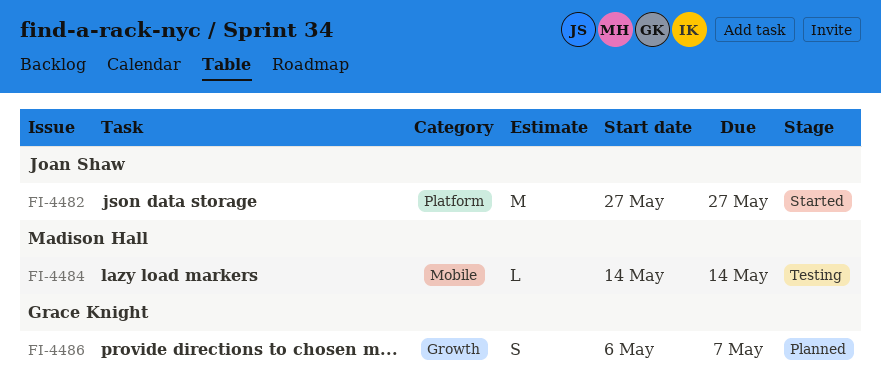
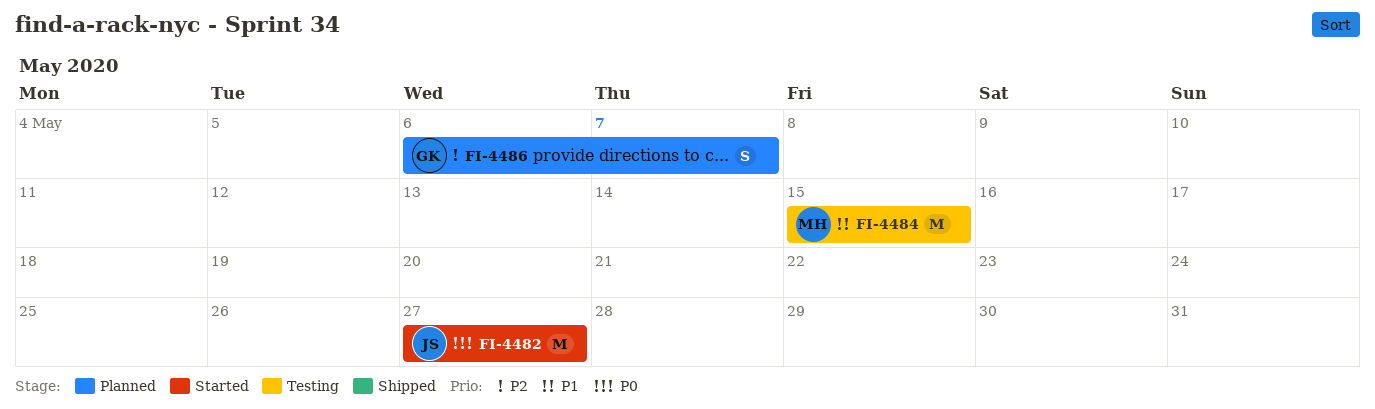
FI-4484, estimate: L -> M
FI-4484, start: May 14 -> May 15
FI-4484, due: May 14 -> May 15

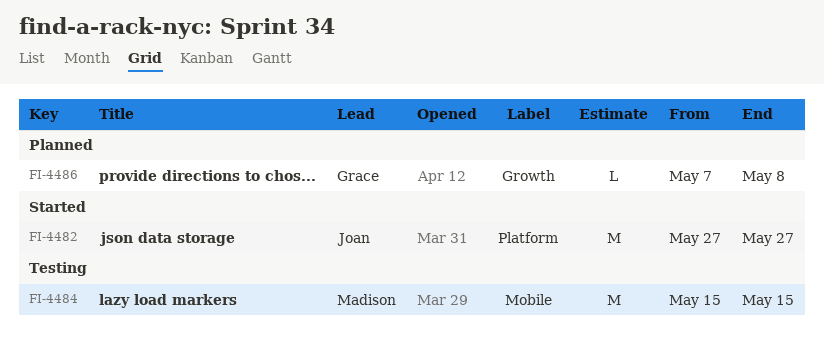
FI-4486, estimate: S -> L
FI-4486, start: May 6 -> May 7
FI-4486, due: May 7 -> May 8

